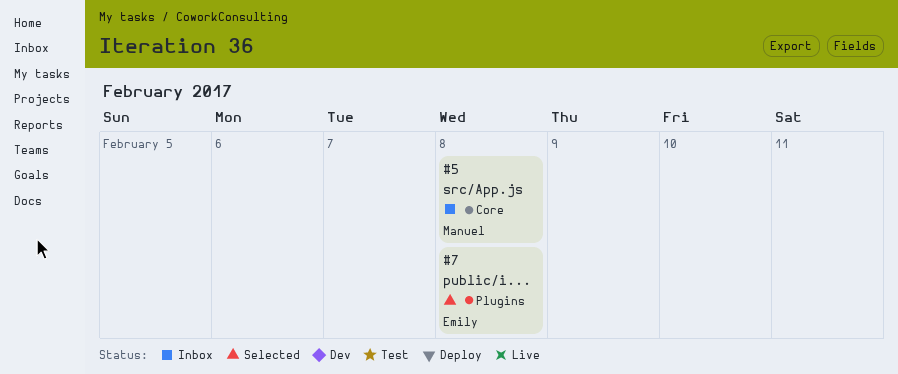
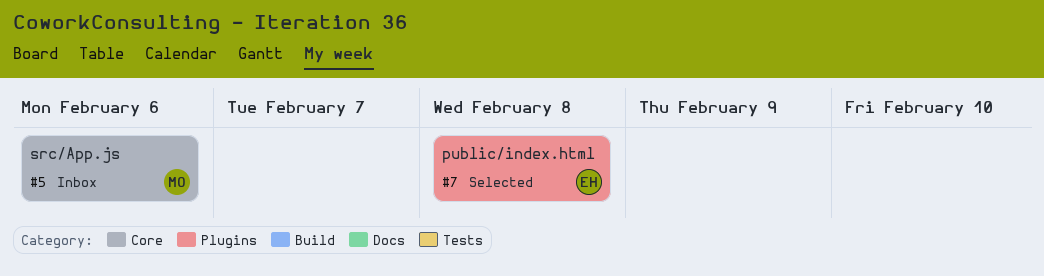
#5, due: Feb 8 -> Feb 6

